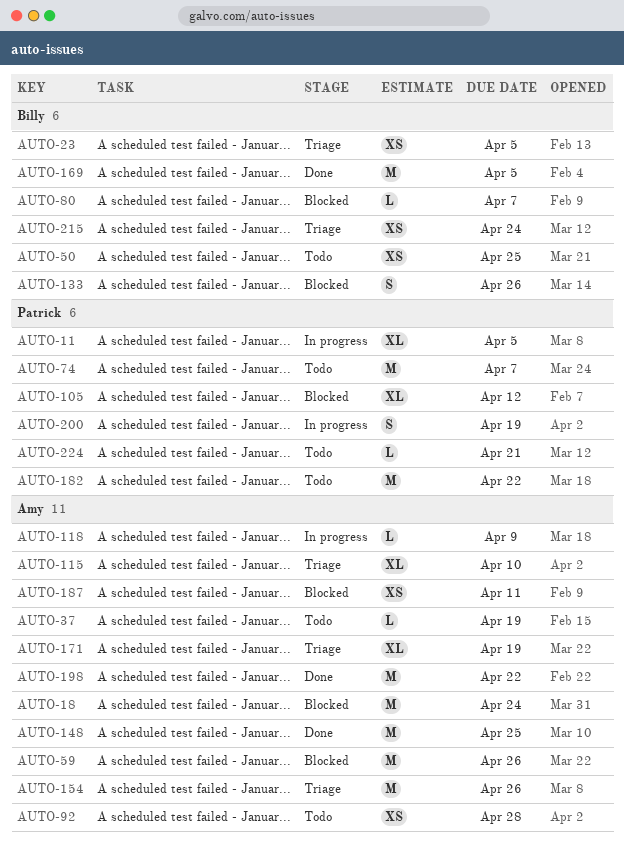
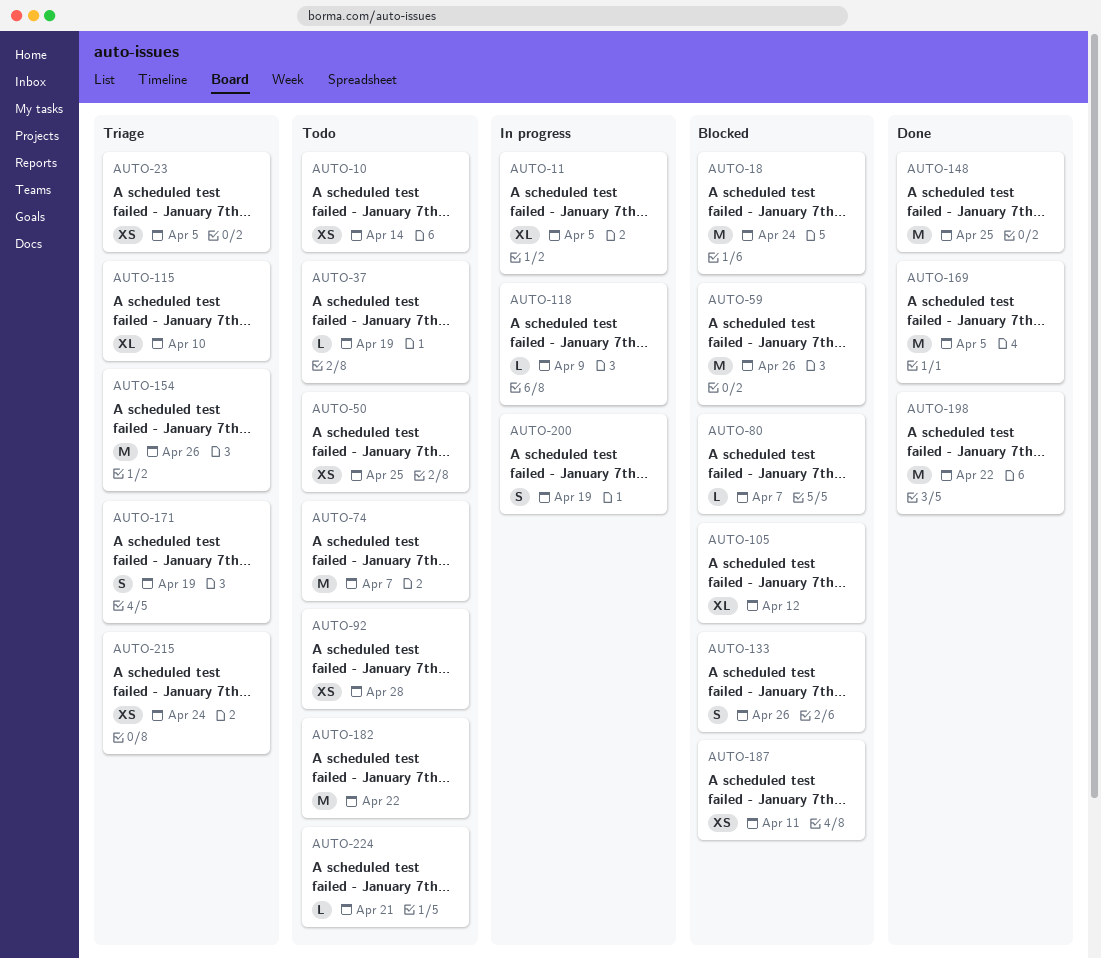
AUTO-10: none -> present
AUTO-171, estimate: XL -> S

